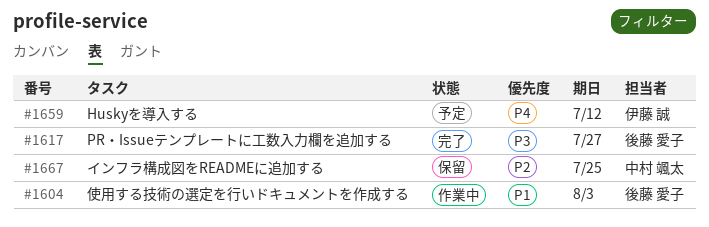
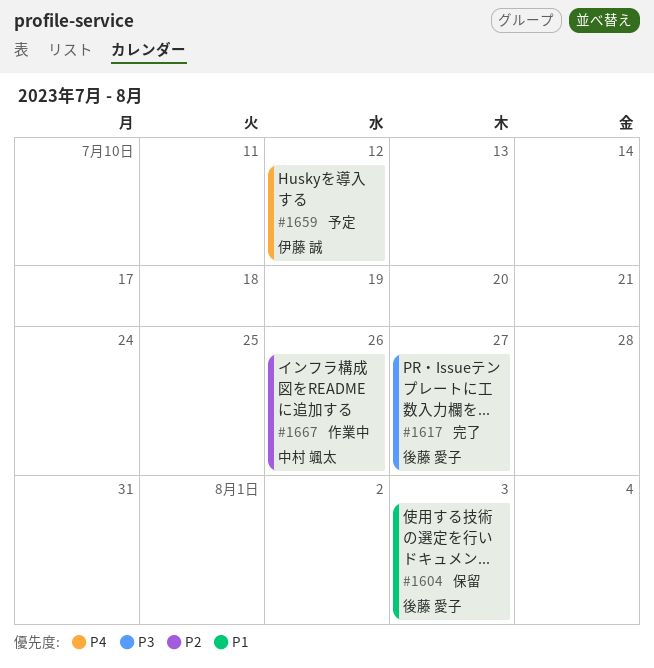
#1604, status: 作業中 -> 保留
#1667, status: 保留 -> 作業中
#1667, due: Jul 25 -> Jul 26

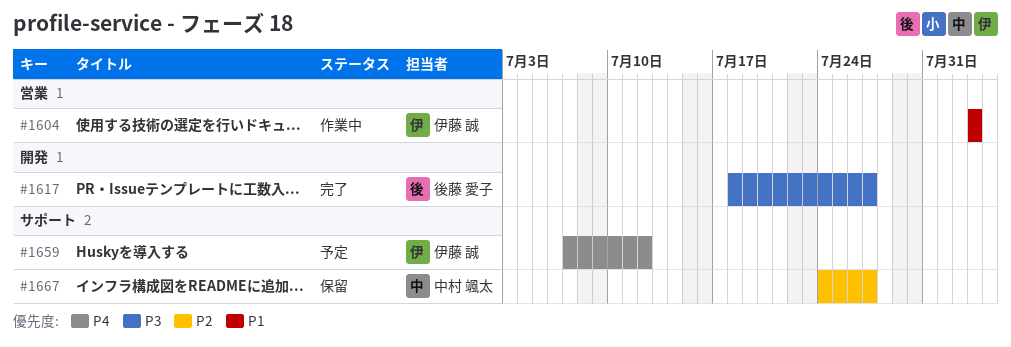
#1604, status: 保留 -> 作業中
#1604, owner: 後藤 愛子 -> 伊藤 誠
#1667, status: 作業中 -> 保留
#1667, due: Jul 26 -> Jul 27

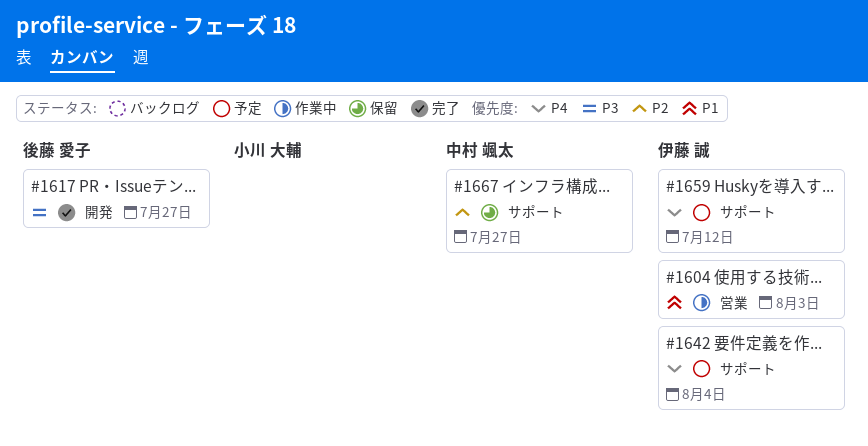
#1642: none -> present

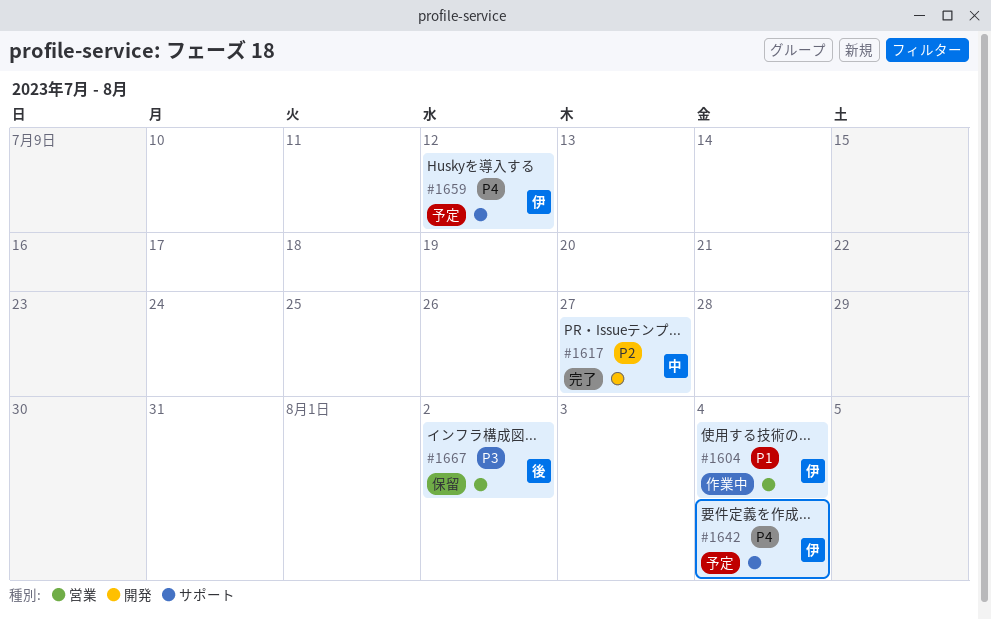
#1604, due: Aug 3 -> Aug 4
#1617, owner: 後藤 愛子 -> 中村 颯太
#1617, priority: P3 -> P2
#1667, owner: 中村 颯太 -> 後藤 愛子
#1667, priority: P2 -> P3
#1667, label: サポート -> 営業
#1667, due: Jul 27 -> Aug 2

